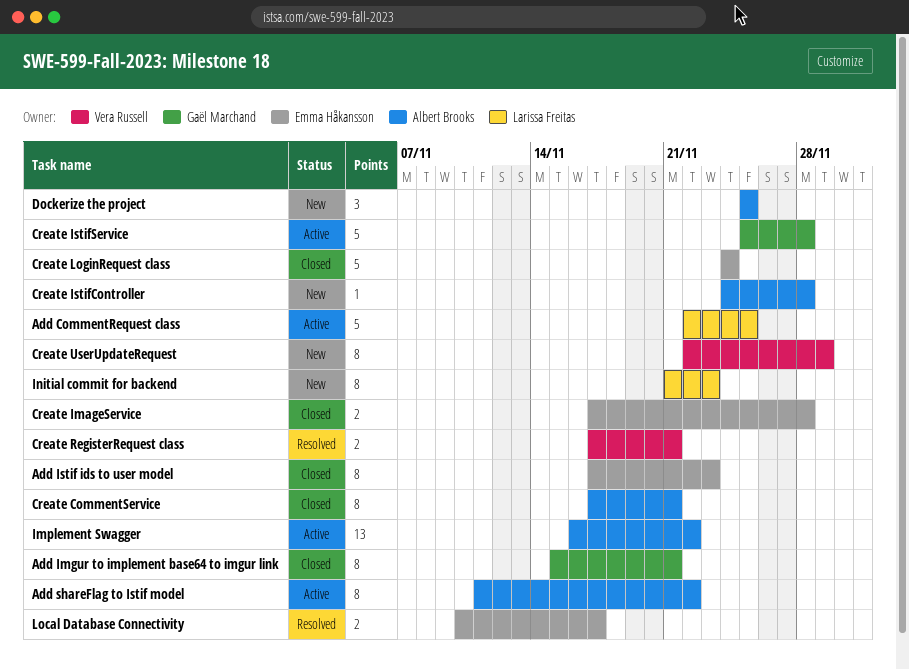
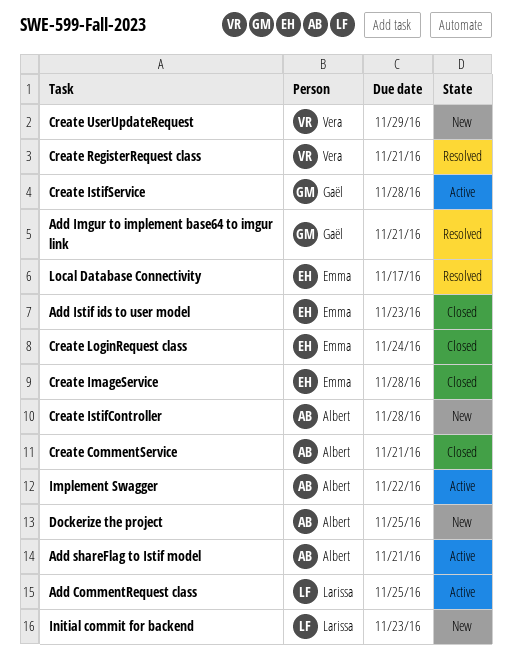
Add Imgur to implement base64 to imgur link, status: Closed -> Resolved
Add shareFlag to Istif model, due: Nov 22 -> Nov 21

